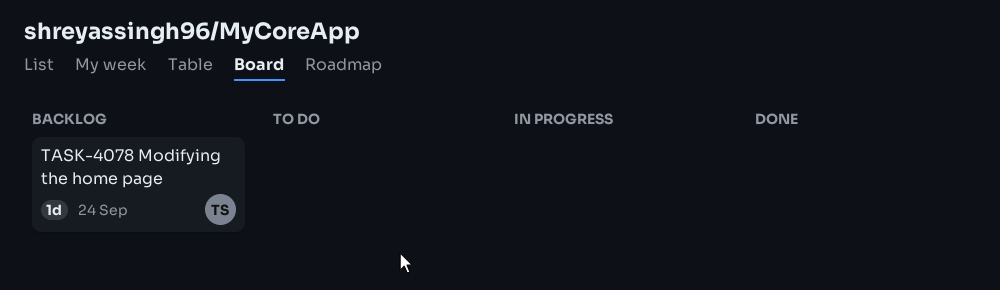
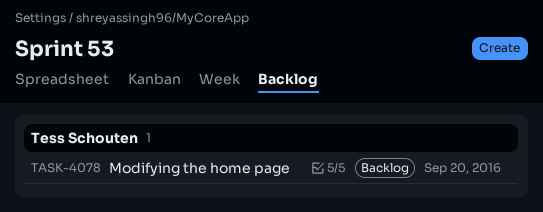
TASK-4078, due: Sep 24 -> Sep 20

